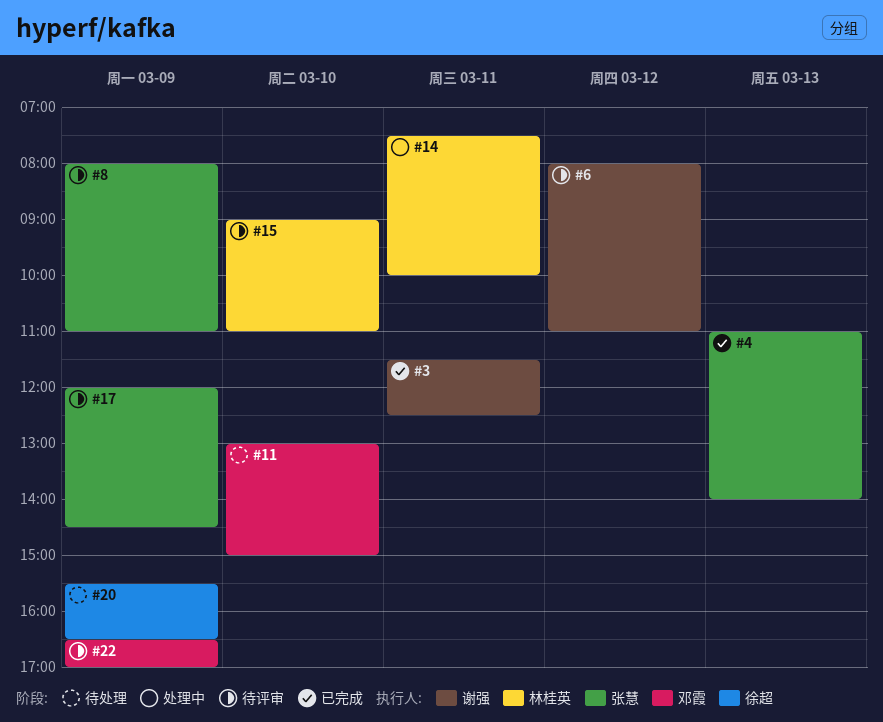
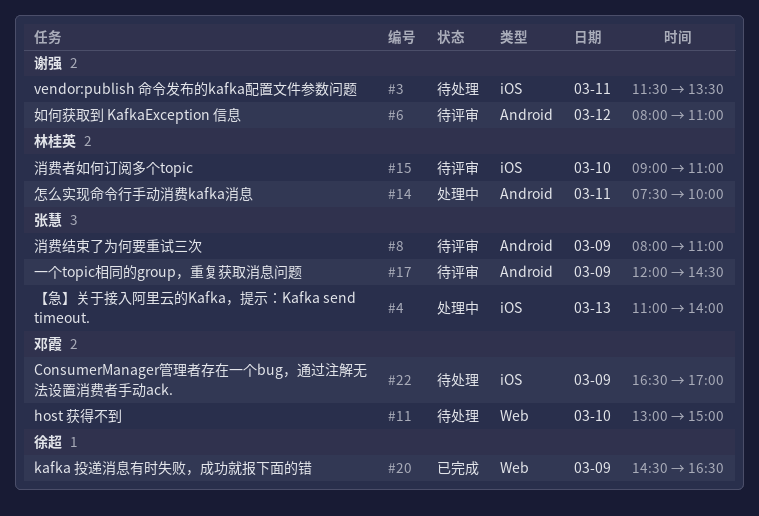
#3, status: 已完成 -> 待处理
#3, ends: 12:30 -> 13:30
#4, status: 已完成 -> 处理中
#20, status: 待处理 -> 已完成
#20, begins: 15:30 -> 14:30
#22, status: 待评审 -> 待处理

